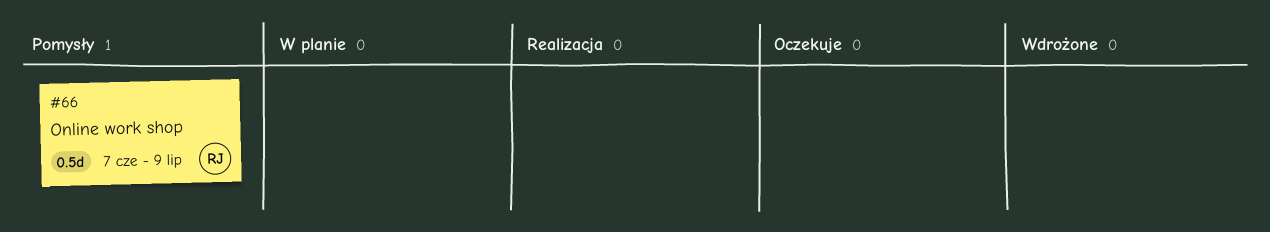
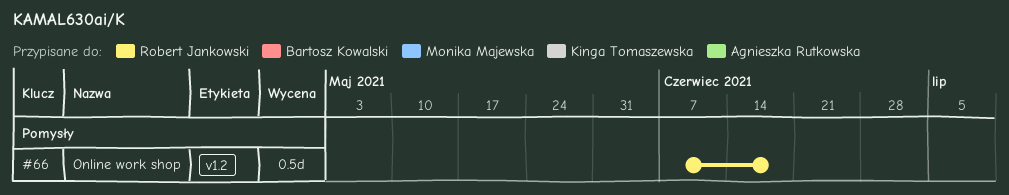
#66, due: Jul 9 -> Jun 18

